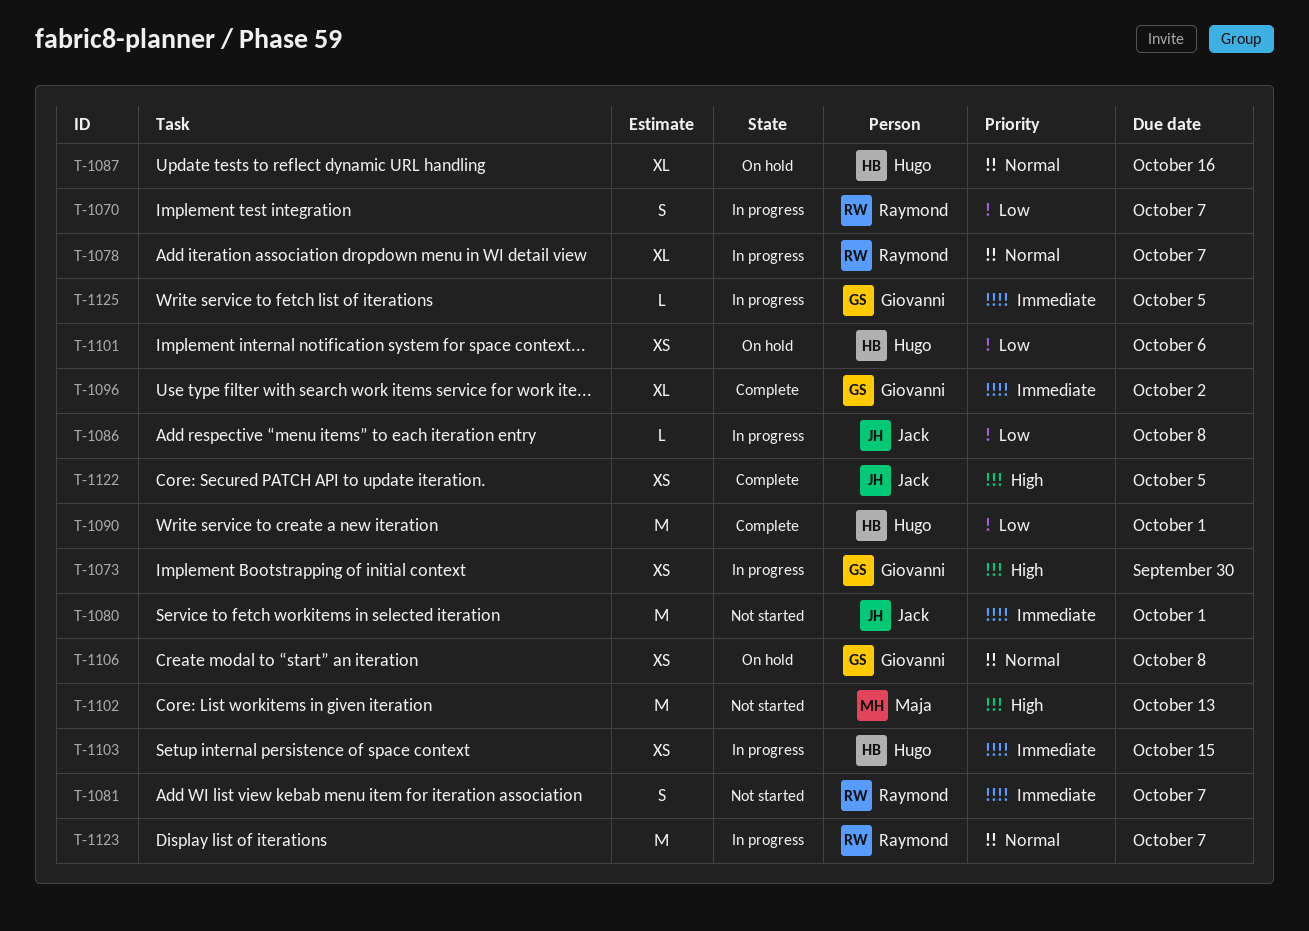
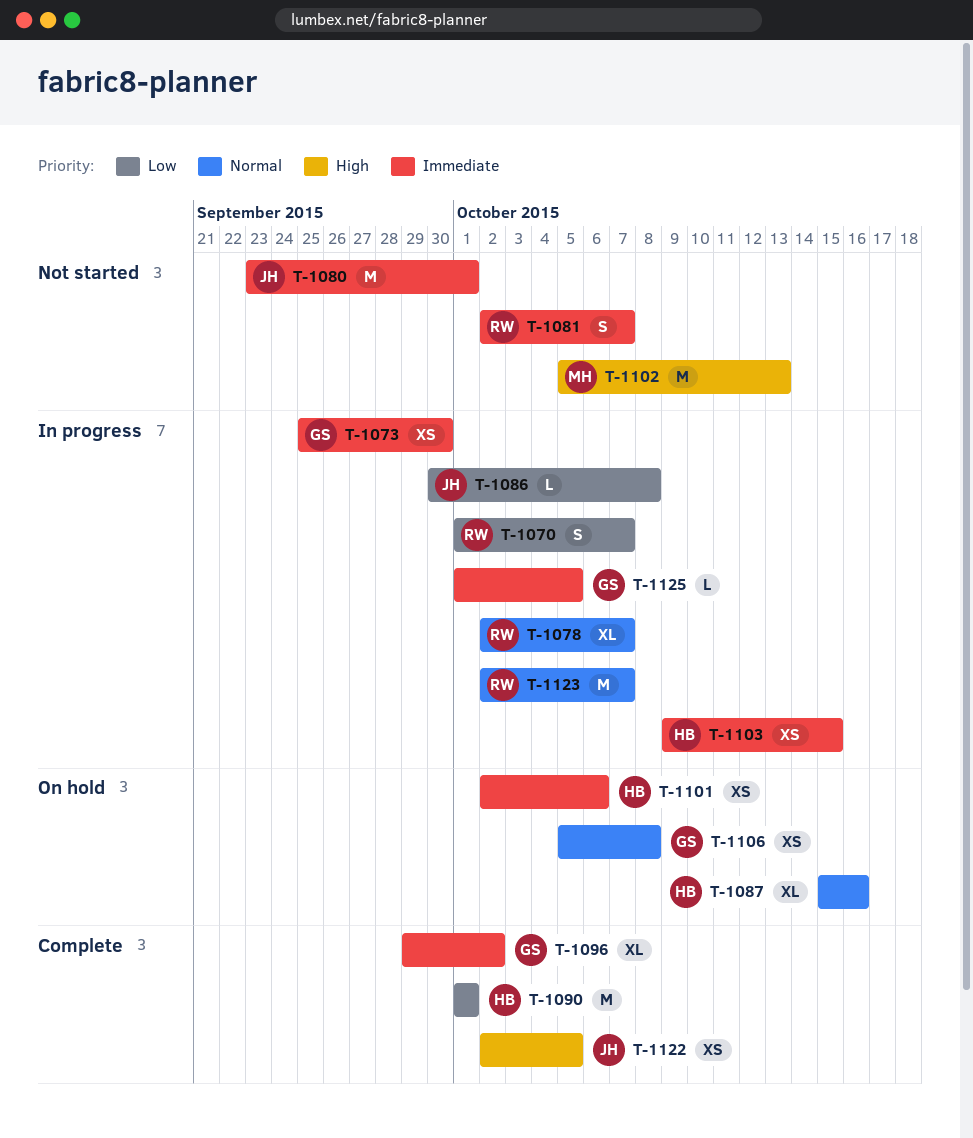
T-1073, priority: High -> Immediate
T-1101, priority: Low -> Immediate

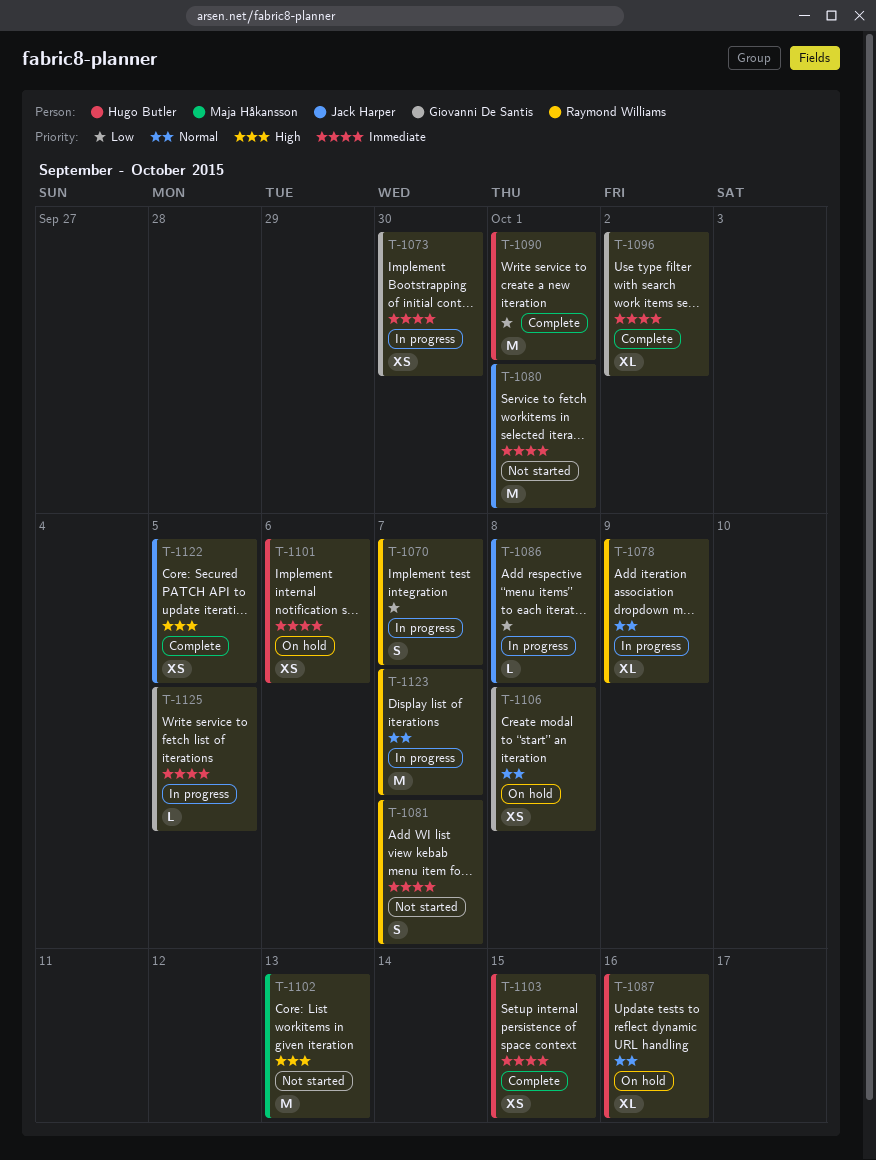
T-1078, due: Oct 7 -> Oct 9
T-1103, status: In progress -> Complete

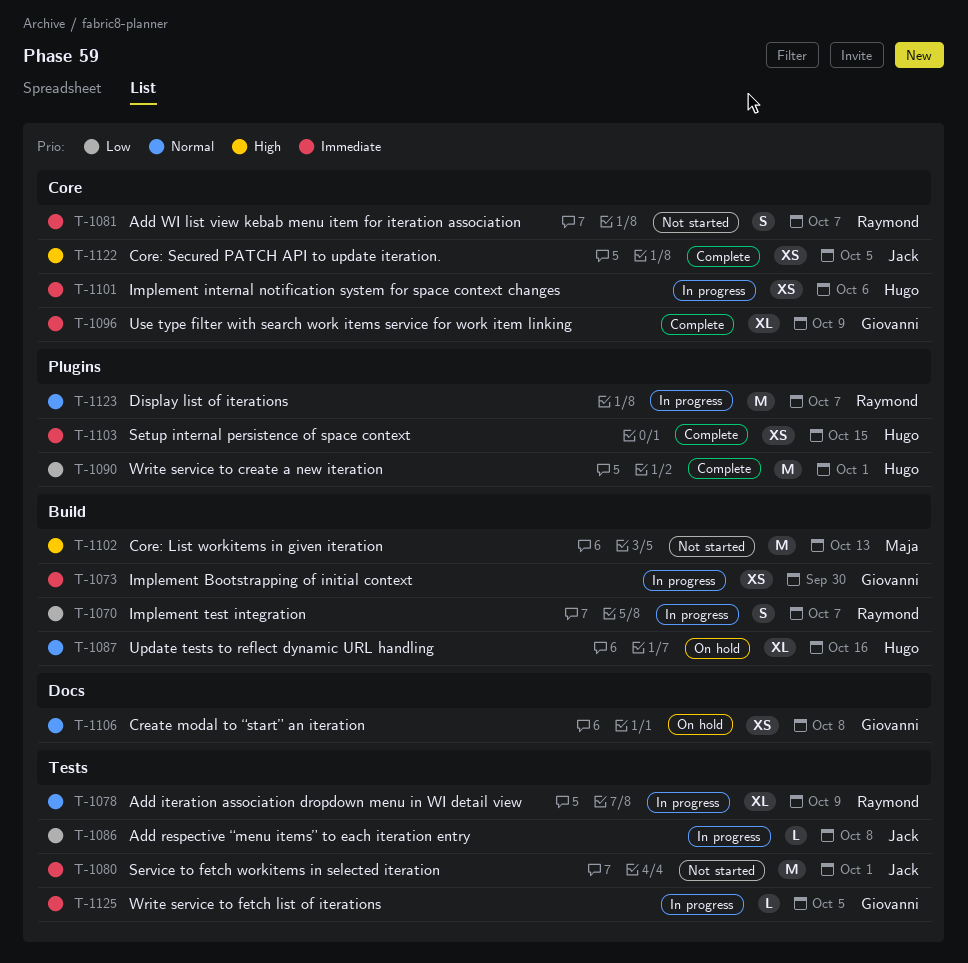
T-1096, due: Oct 2 -> Oct 9
T-1101, status: On hold -> In progress

